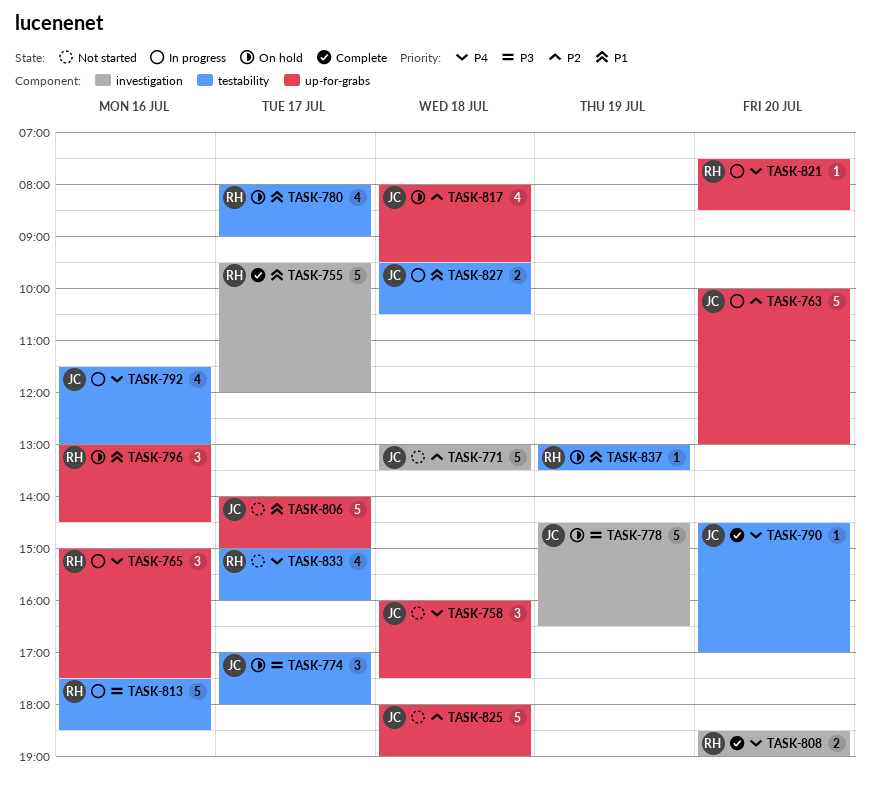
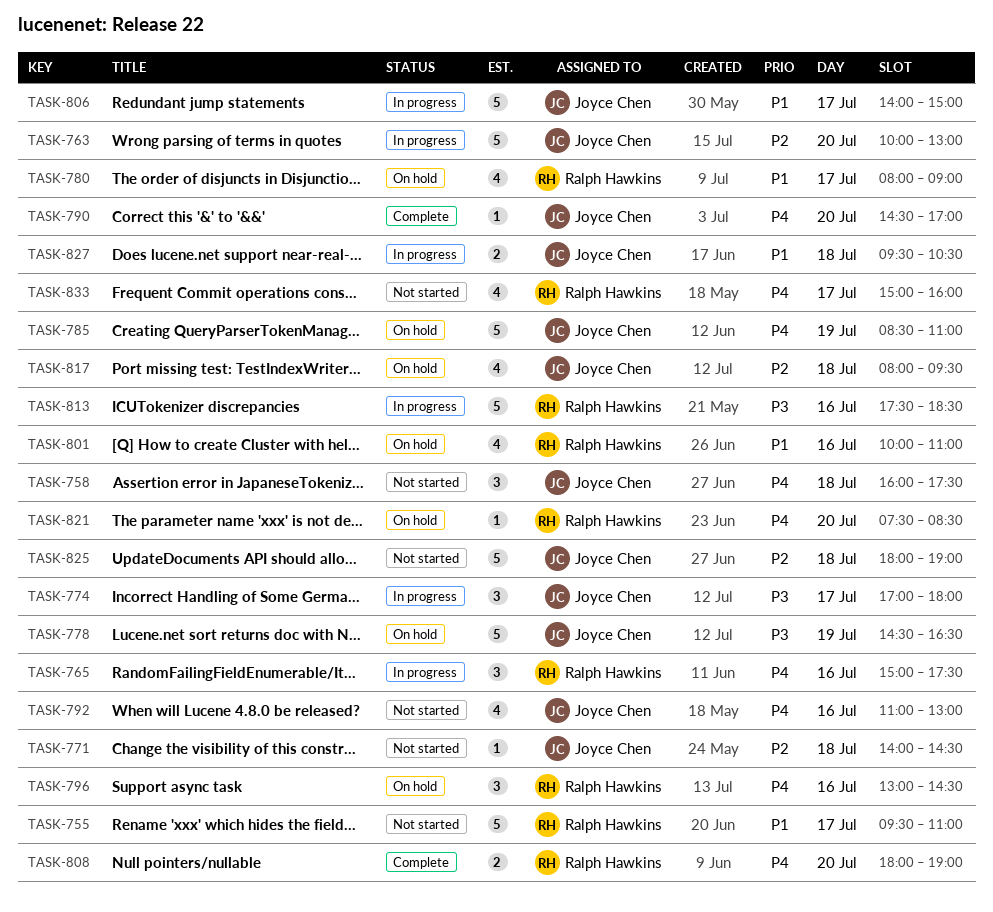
TASK-755, status: Complete -> Not started
TASK-755, ends: 12:00 -> 11:00
TASK-771, estimate: 5 -> 1
TASK-771, begins: 13:00 -> 14:00
TASK-771, ends: 13:30 -> 14:30
TASK-774, status: On hold -> In progress
TASK-785: none -> present
TASK-792, status: In progress -> Not started
TASK-792, begins: 11:30 -> 11:00
TASK-796, priority: P1 -> P4
TASK-801: none -> present
TASK-806, status: Not started -> In progress
TASK-808, begins: 18:30 -> 18:00
TASK-821, status: In progress -> On hold
TASK-837: present -> none

